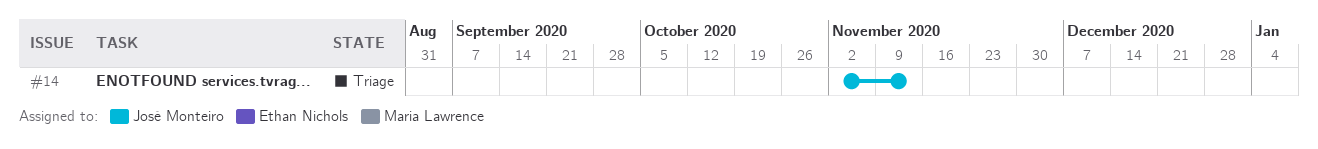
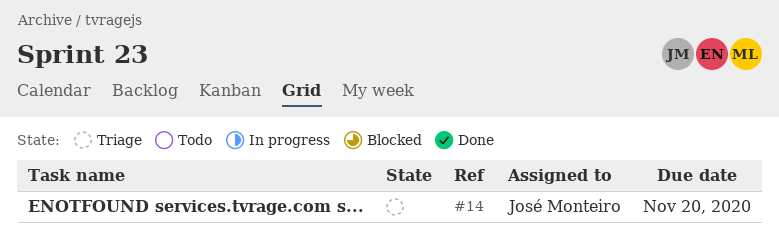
#14, due: Nov 13 -> Nov 20

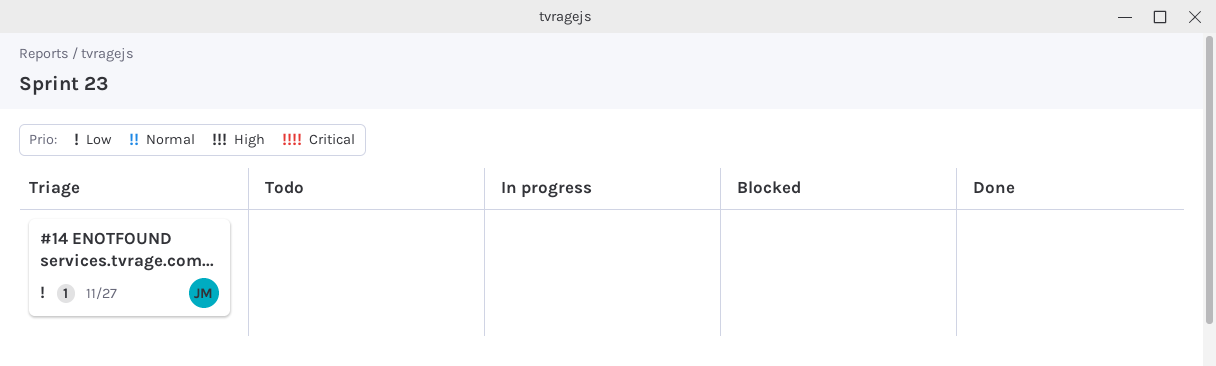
#14, due: Nov 20 -> Nov 27

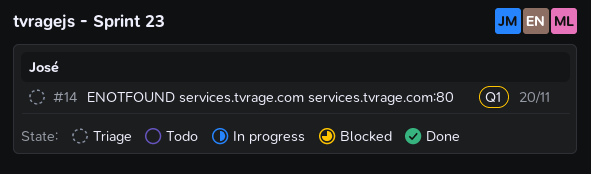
#14, due: Nov 27 -> Nov 20

